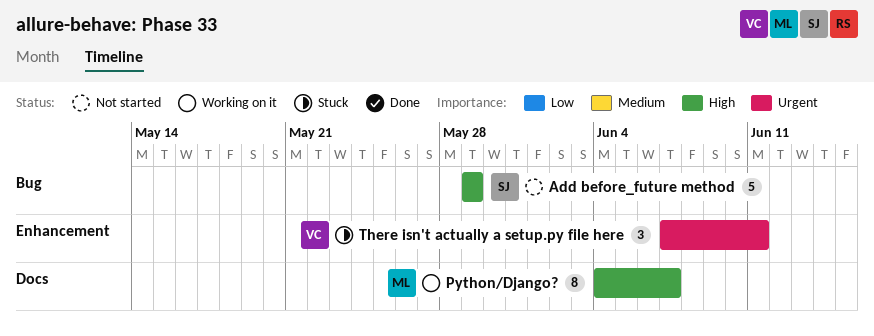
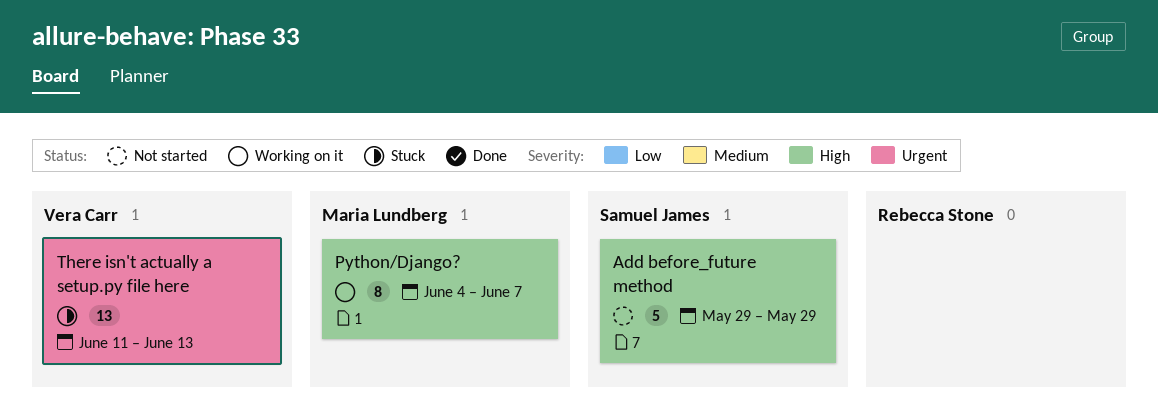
There isn't actually a setup.py file here, estimate: 3 -> 13
There isn't actually a setup.py file here, start: Jun 7 -> Jun 11
There isn't actually a setup.py file here, due: Jun 11 -> Jun 13

